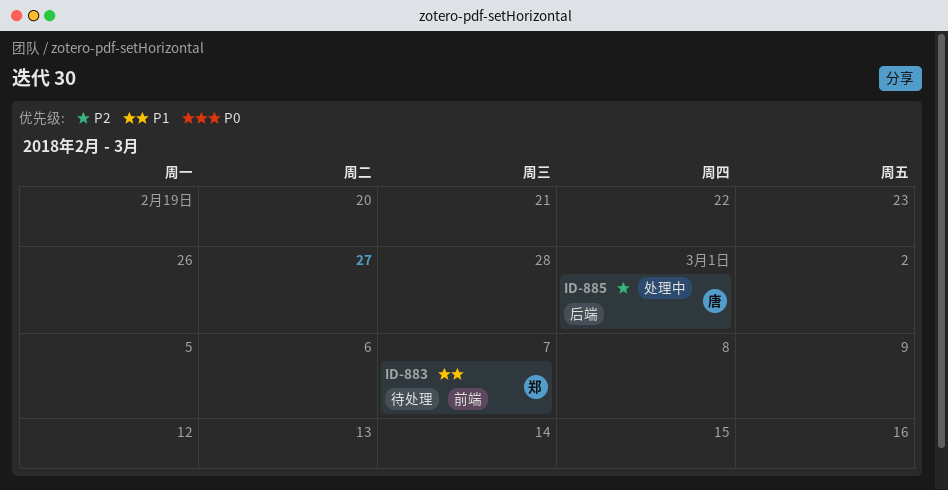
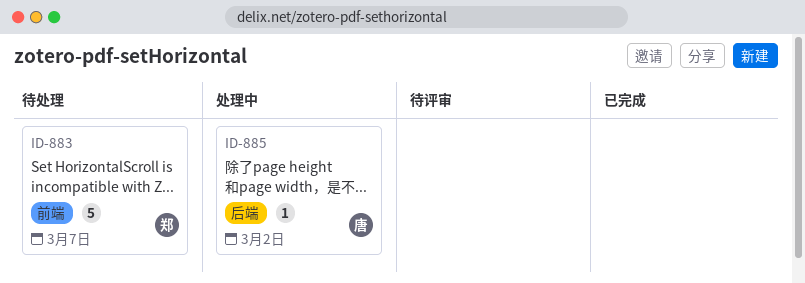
ID-885, due: Mar 1 -> Mar 2

